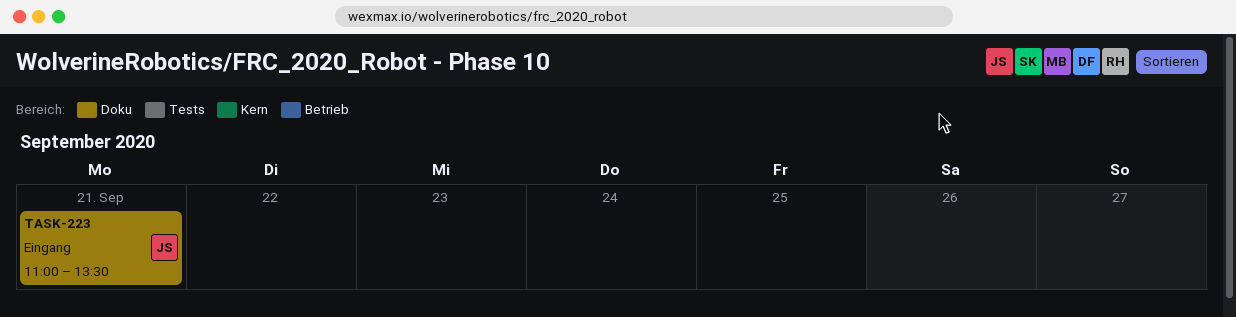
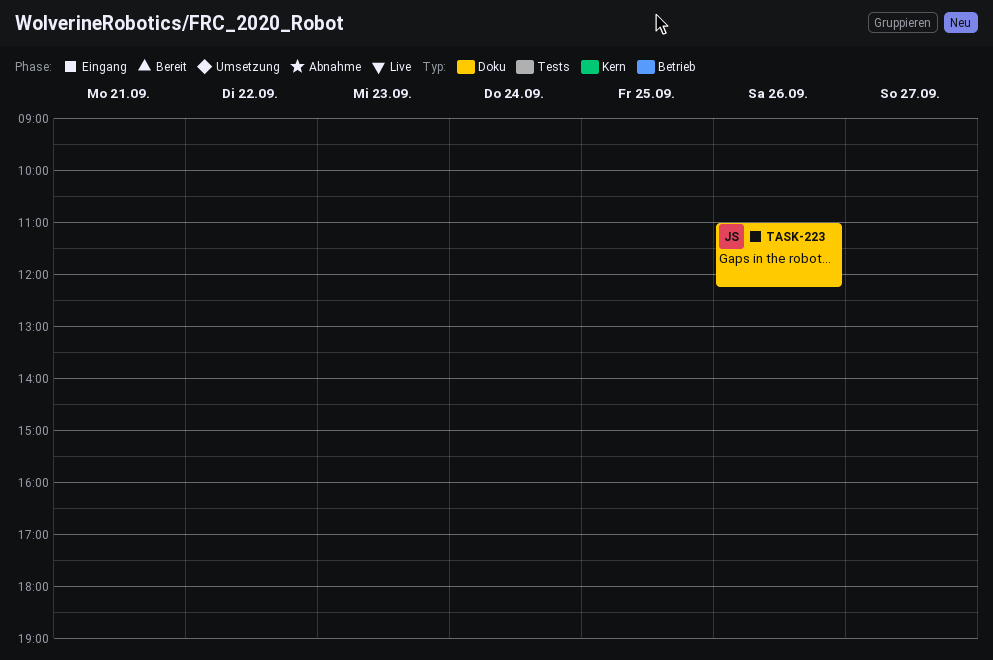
TASK-223, day: Sep 21 -> Sep 26
TASK-223, ends: 13:30 -> 12:15

